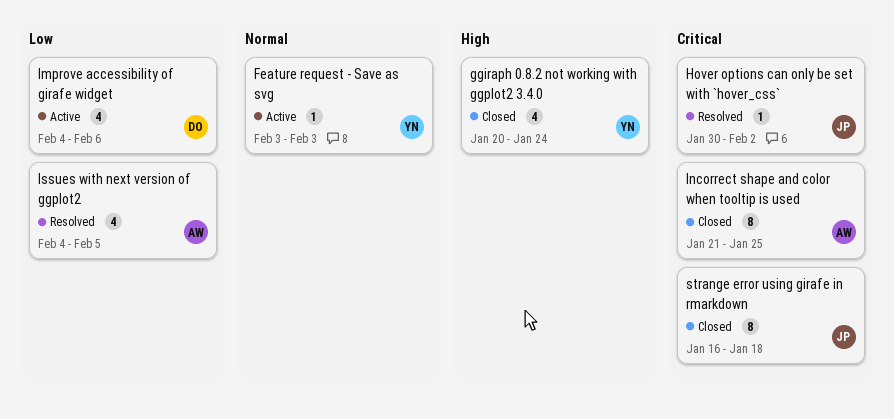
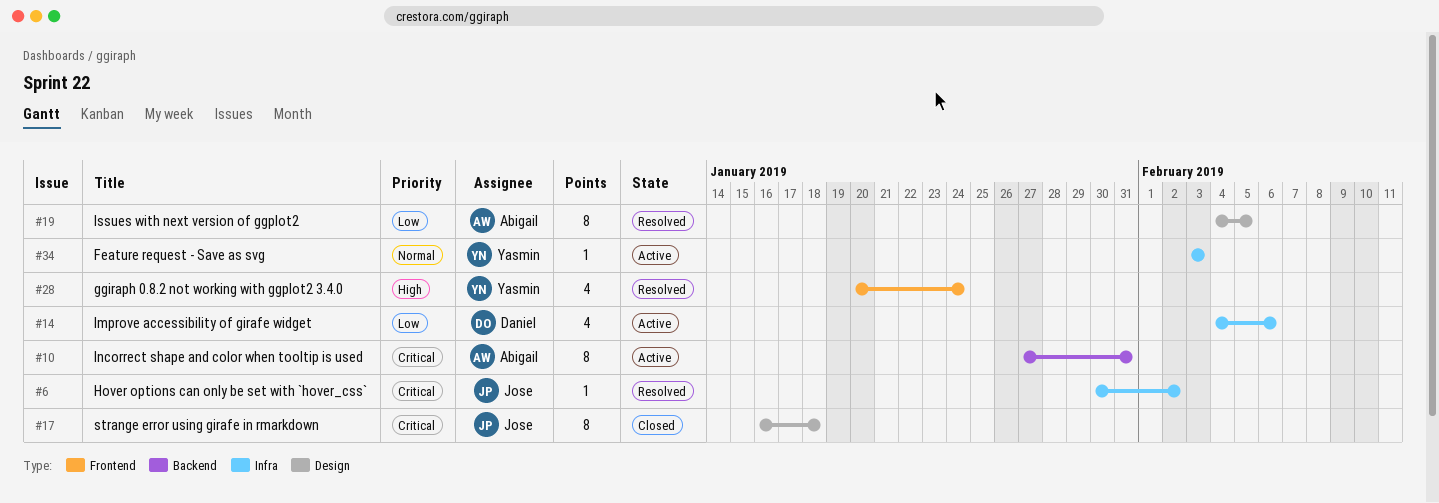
ggiraph 0.8.2 not working with ggplot2 3.4.0, status: Closed -> Resolved
Incorrect shape and color when tooltip is used, status: Closed -> Active
Incorrect shape and color when tooltip is used, start: Jan 21 -> Jan 27
Incorrect shape and color when tooltip is used, due: Jan 25 -> Jan 31
Issues with next version of ggplot2, estimate: 4 -> 8

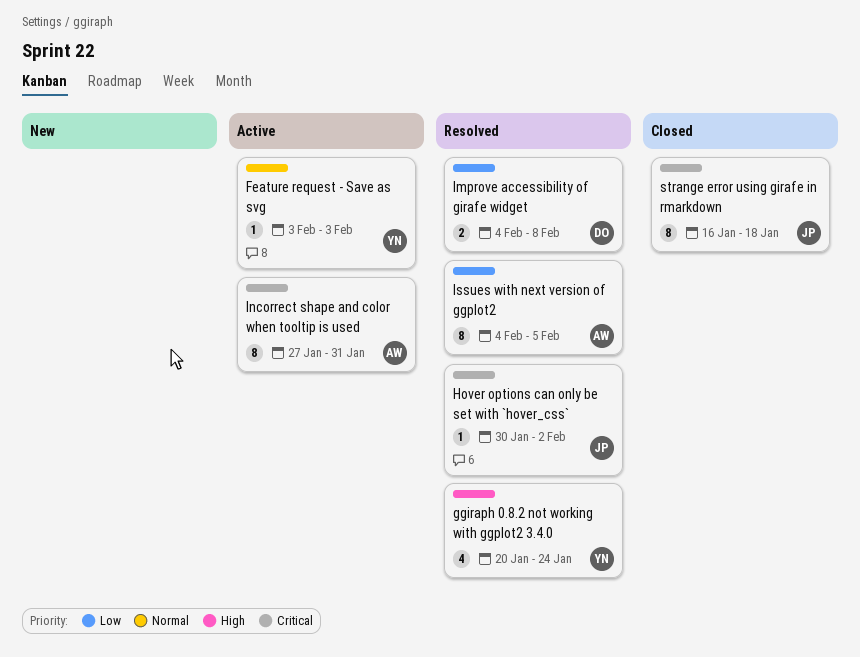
Improve accessibility of girafe widget, status: Active -> Resolved
Improve accessibility of girafe widget, estimate: 4 -> 2
Improve accessibility of girafe widget, due: Feb 6 -> Feb 8

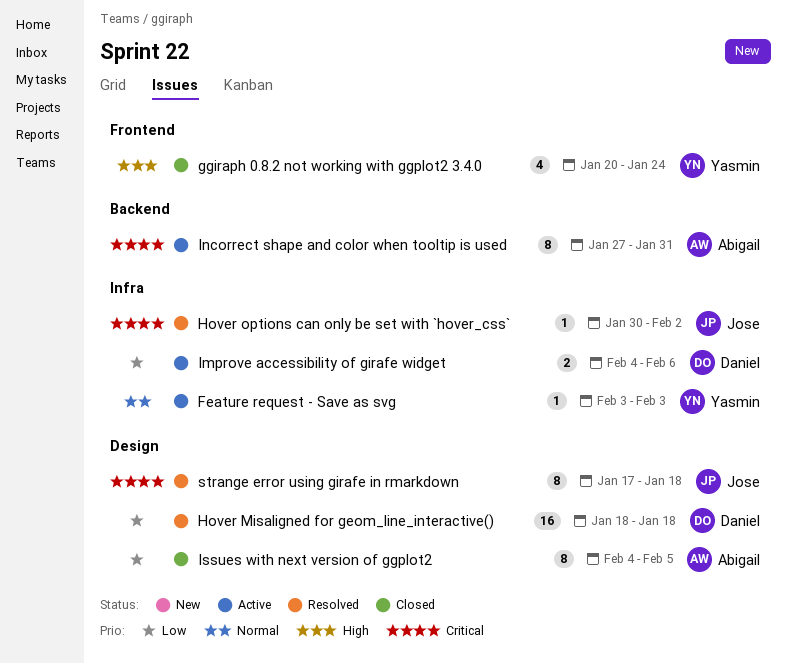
ggiraph 0.8.2 not working with ggplot2 3.4.0, status: Resolved -> Closed
Hover Misaligned for geom_line_interactive(): none -> present
Improve accessibility of girafe widget, status: Resolved -> Active
Improve accessibility of girafe widget, due: Feb 8 -> Feb 6
Issues with next version of ggplot2, status: Resolved -> Closed
strange error using girafe in rmarkdown, status: Closed -> Resolved
strange error using girafe in rmarkdown, start: Jan 16 -> Jan 17

